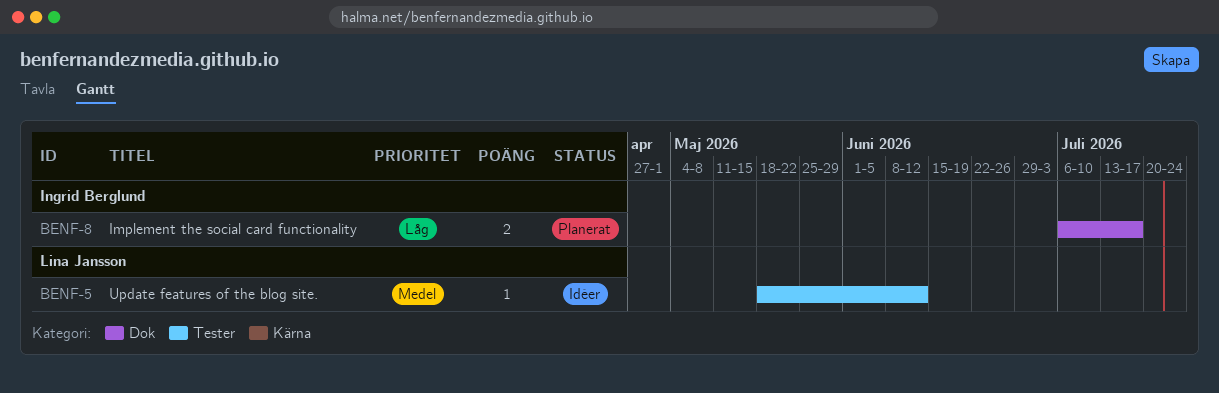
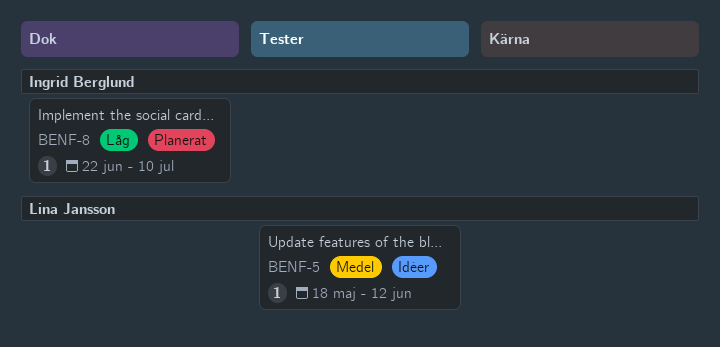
BENF-8, estimate: 2 -> 1
BENF-8, start: Jul 6 -> Jun 22
BENF-8, due: Jul 17 -> Jul 10

